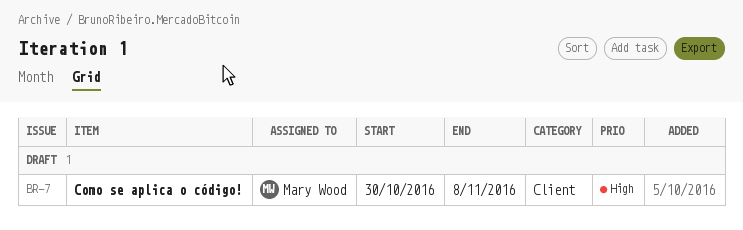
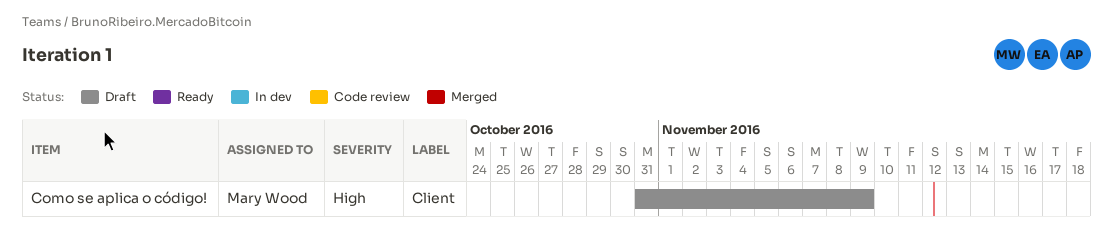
Como se aplica o código!, start: Oct 30 -> Oct 31
Como se aplica o código!, due: Nov 8 -> Nov 9

